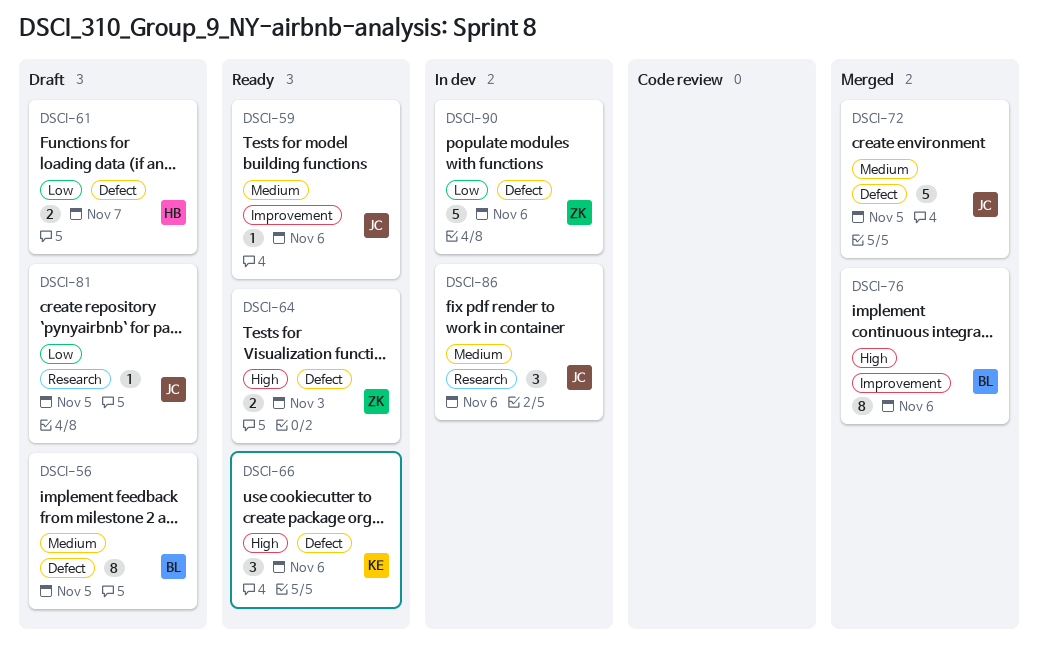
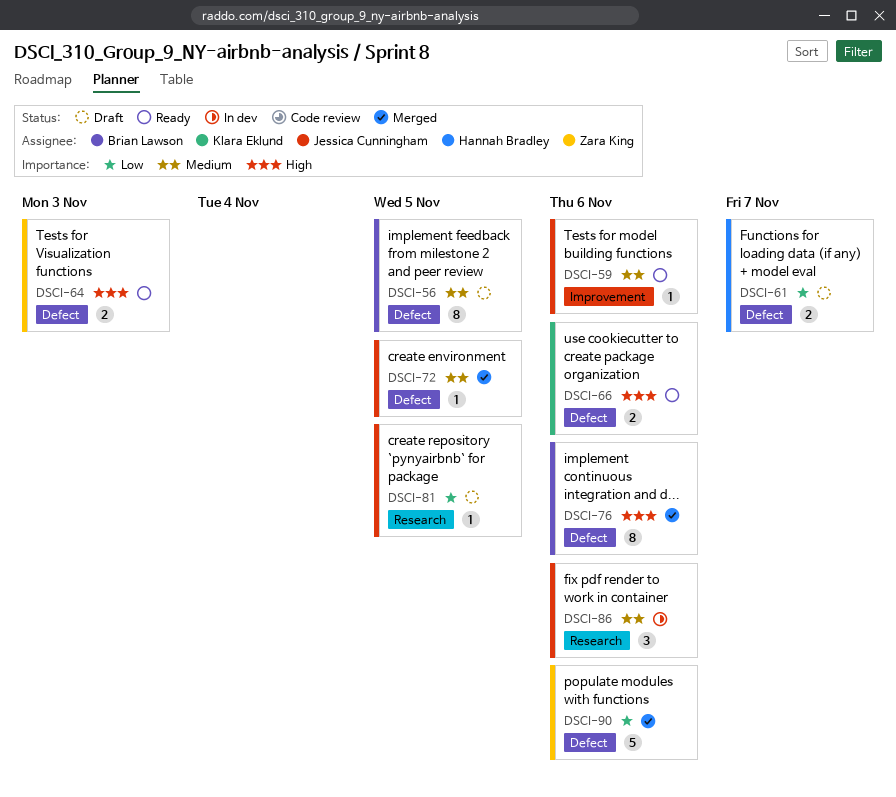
DSCI-66, estimate: 3 -> 2
DSCI-72, estimate: 5 -> 1
DSCI-76, label: Improvement -> Defect
DSCI-90, status: In dev -> Merged

